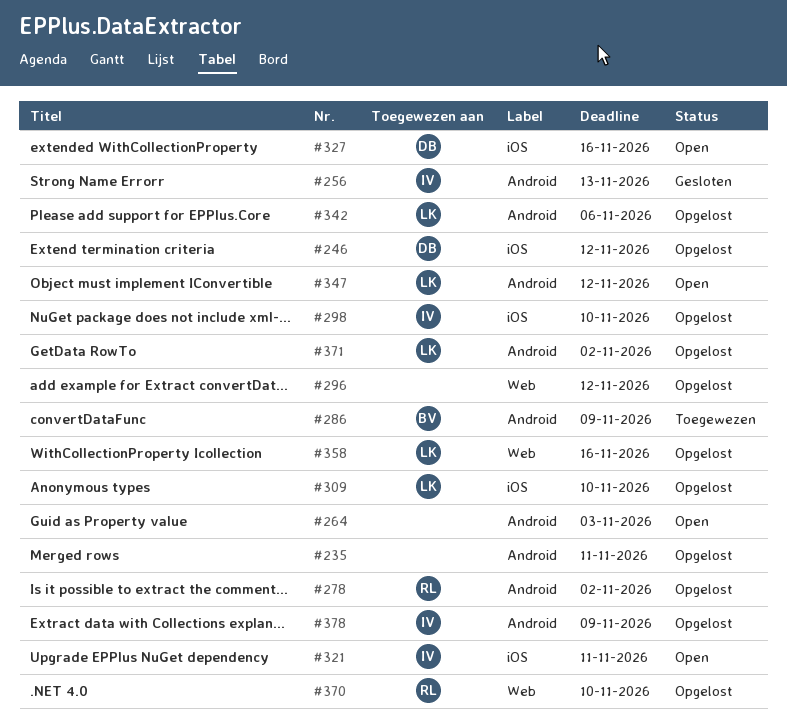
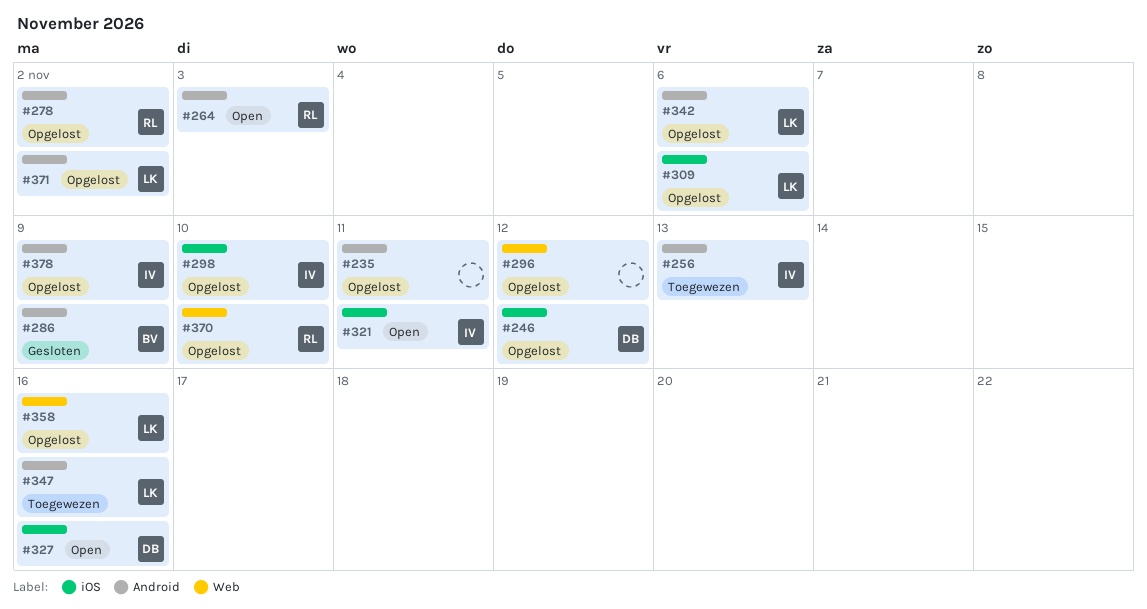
#256, status: Gesloten -> Toegewezen
#264, owner: none -> RL
#286, status: Toegewezen -> Gesloten
#309, due: Nov 10 -> Nov 6
#347, status: Open -> Toegewezen
#347, due: Nov 12 -> Nov 16

